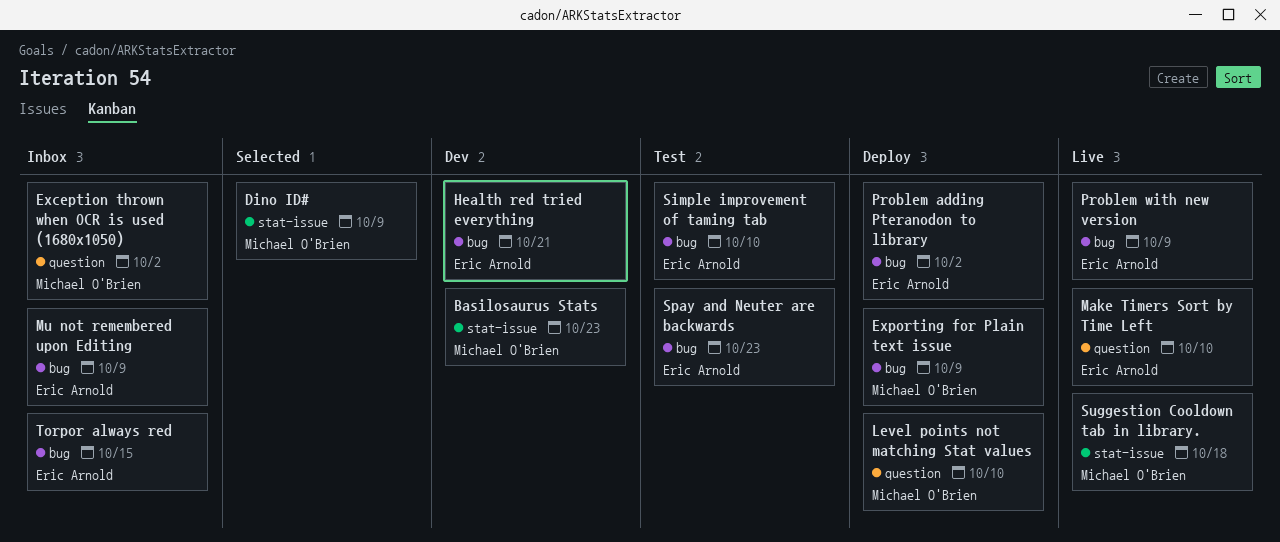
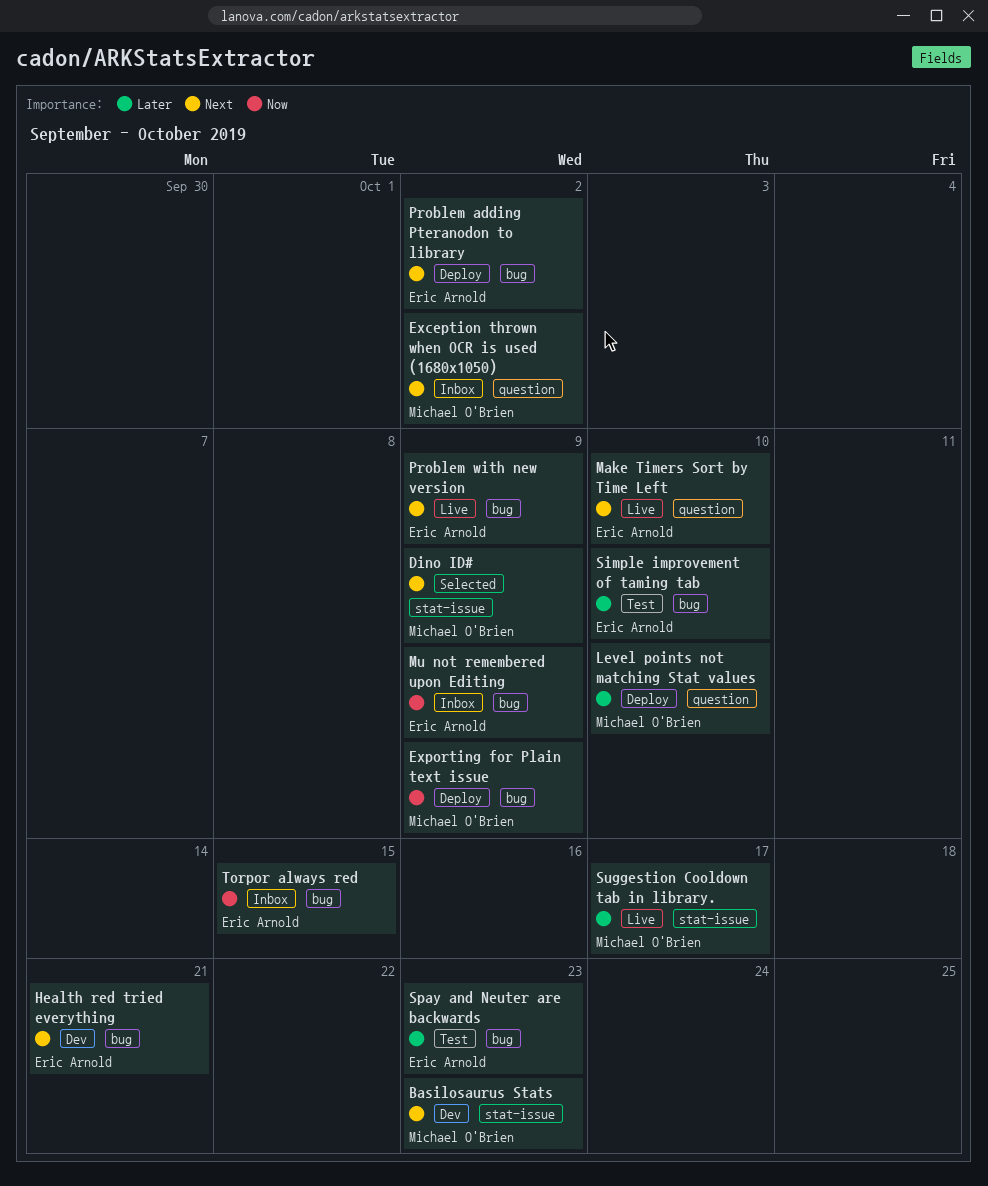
Suggestion Cooldown tab in library., due: Oct 18 -> Oct 17

